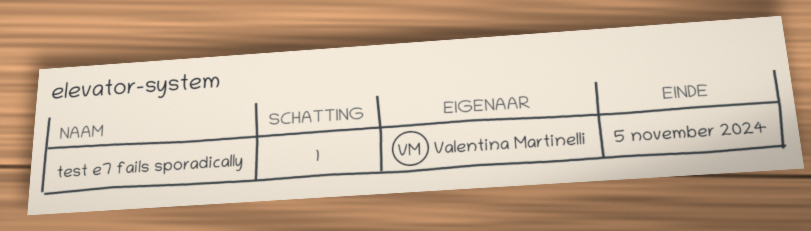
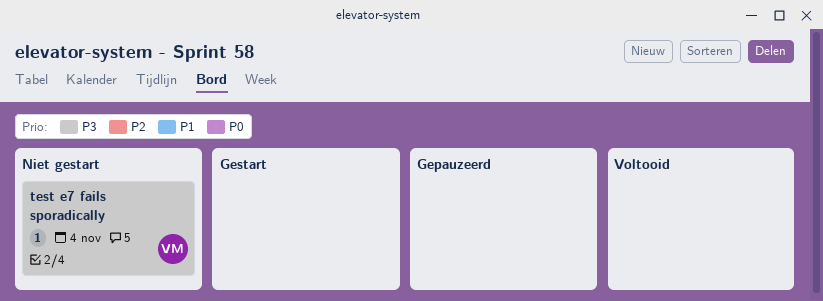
test e7 fails sporadically, due: Nov 5 -> Nov 4

